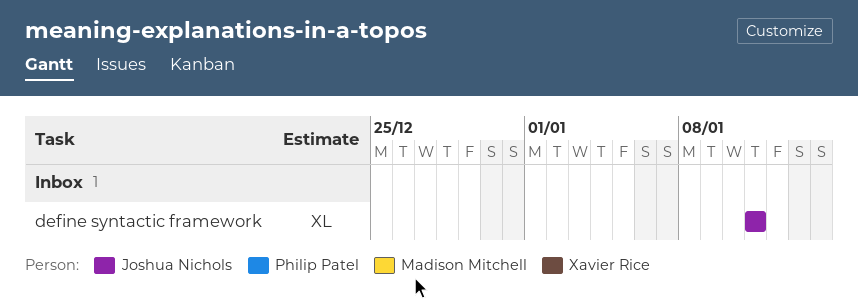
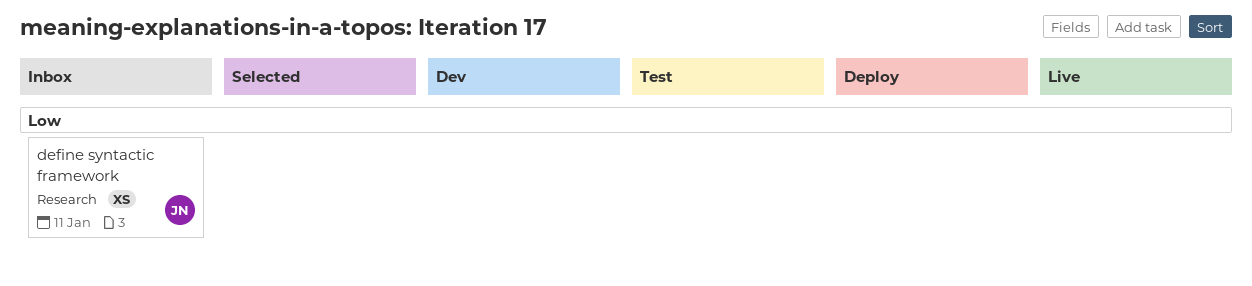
define syntactic framework, estimate: XL -> XS

